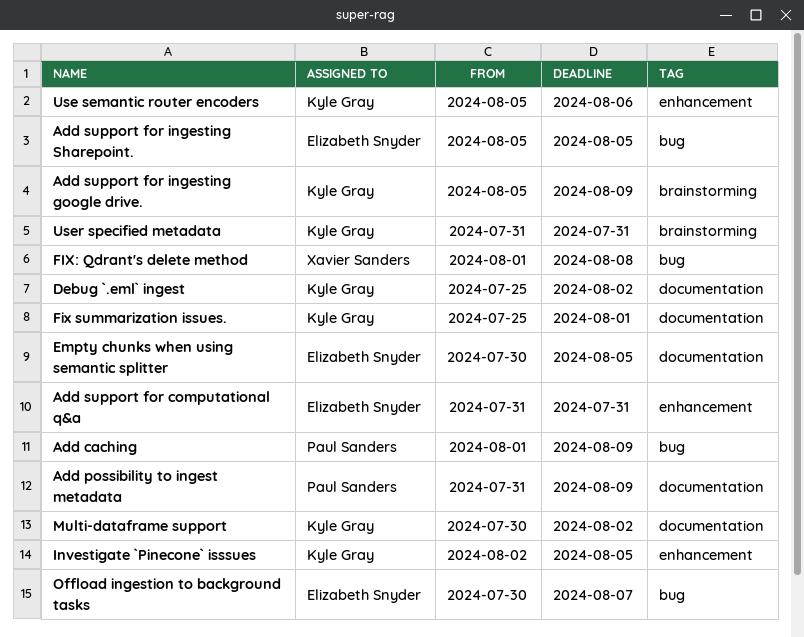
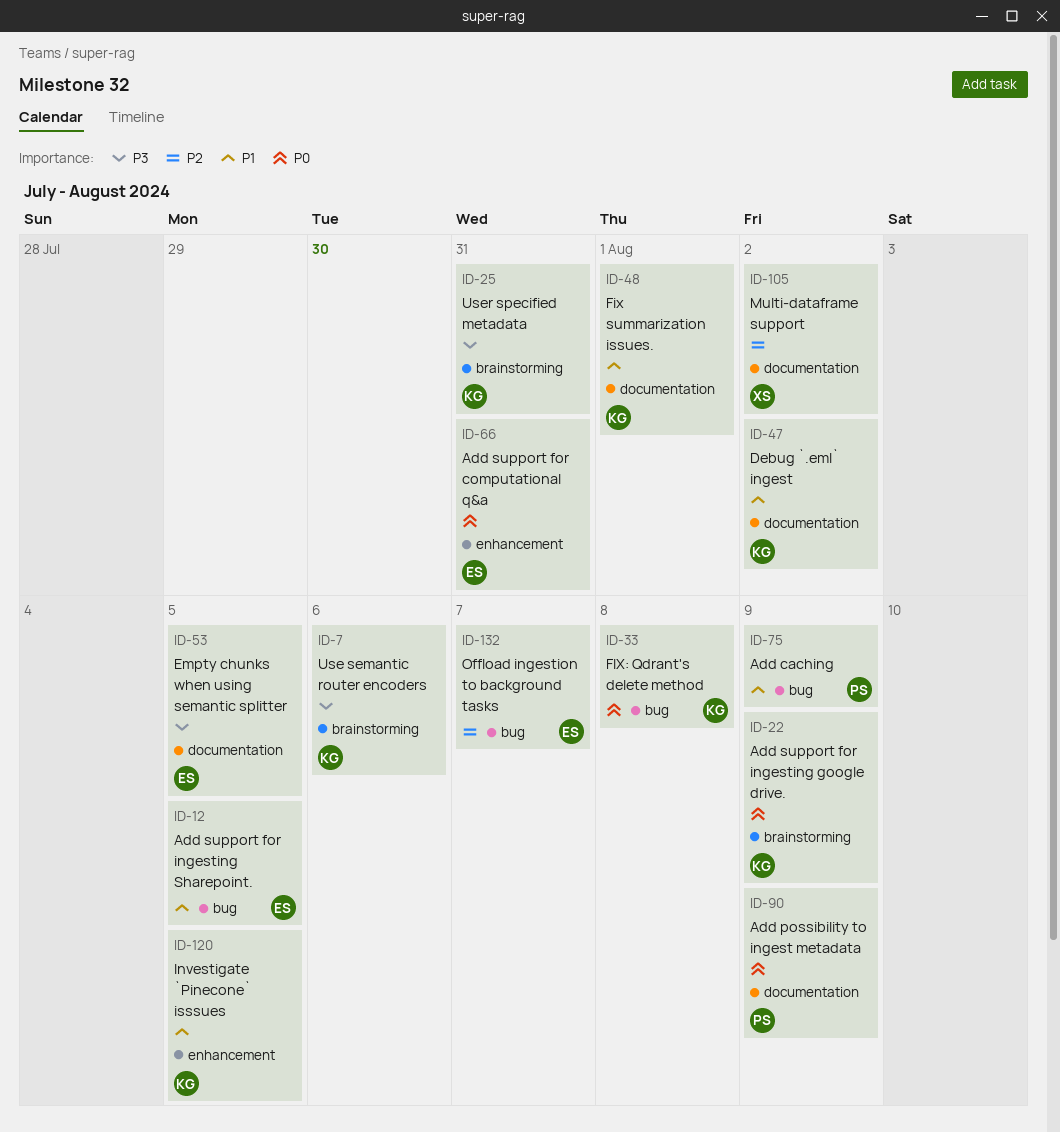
FIX: Qdrant's delete method, owner: Xavier Sanders -> Kyle Gray
Multi-dataframe support, owner: Kyle Gray -> Xavier Sanders
Use semantic router encoders, label: enhancement -> brainstorming

